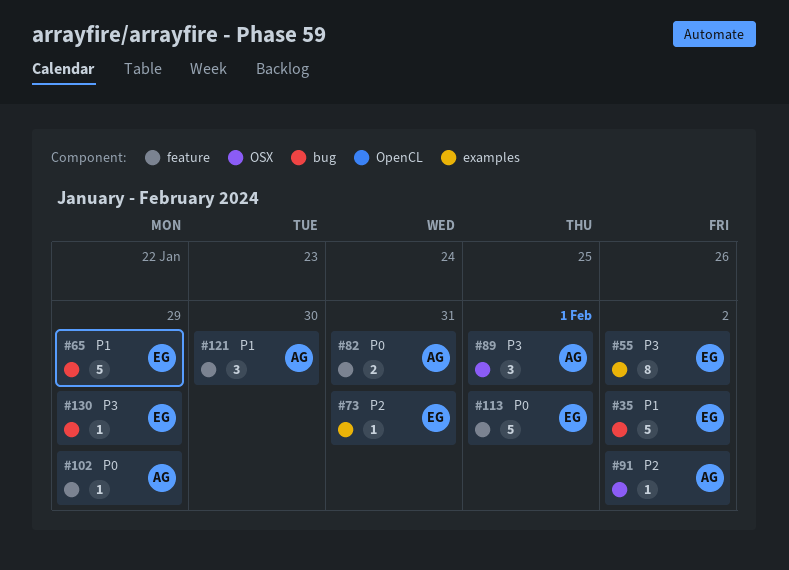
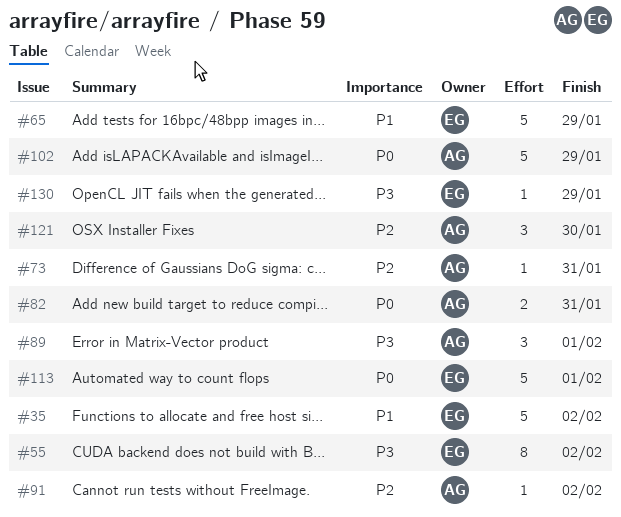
#73, owner: EG -> AG
#102, estimate: 1 -> 5
#121, priority: P1 -> P2

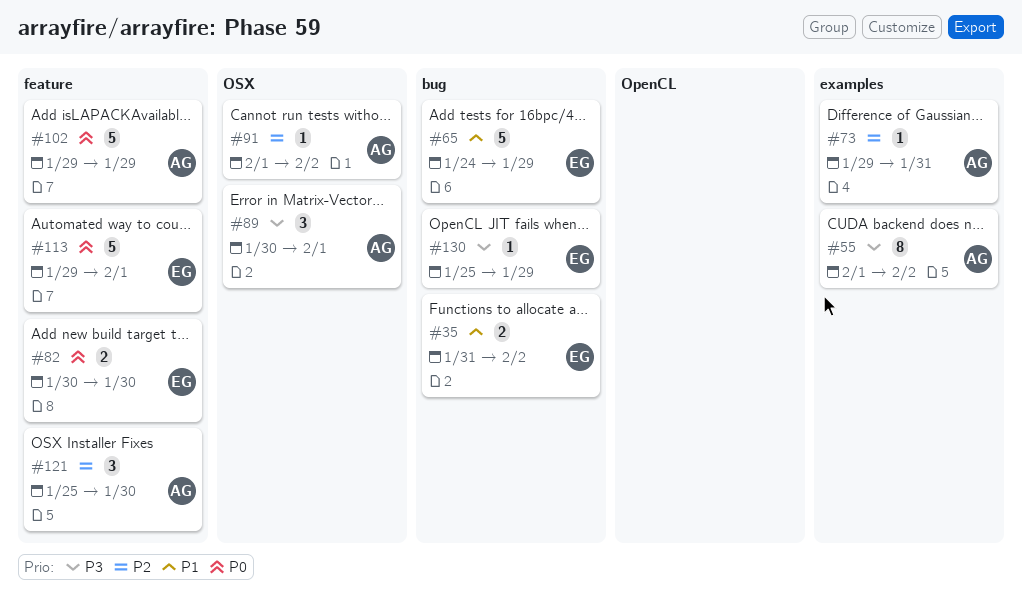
#35, estimate: 5 -> 2
#55, owner: EG -> AG
#82, owner: AG -> EG
#82, due: Jan 31 -> Jan 30

